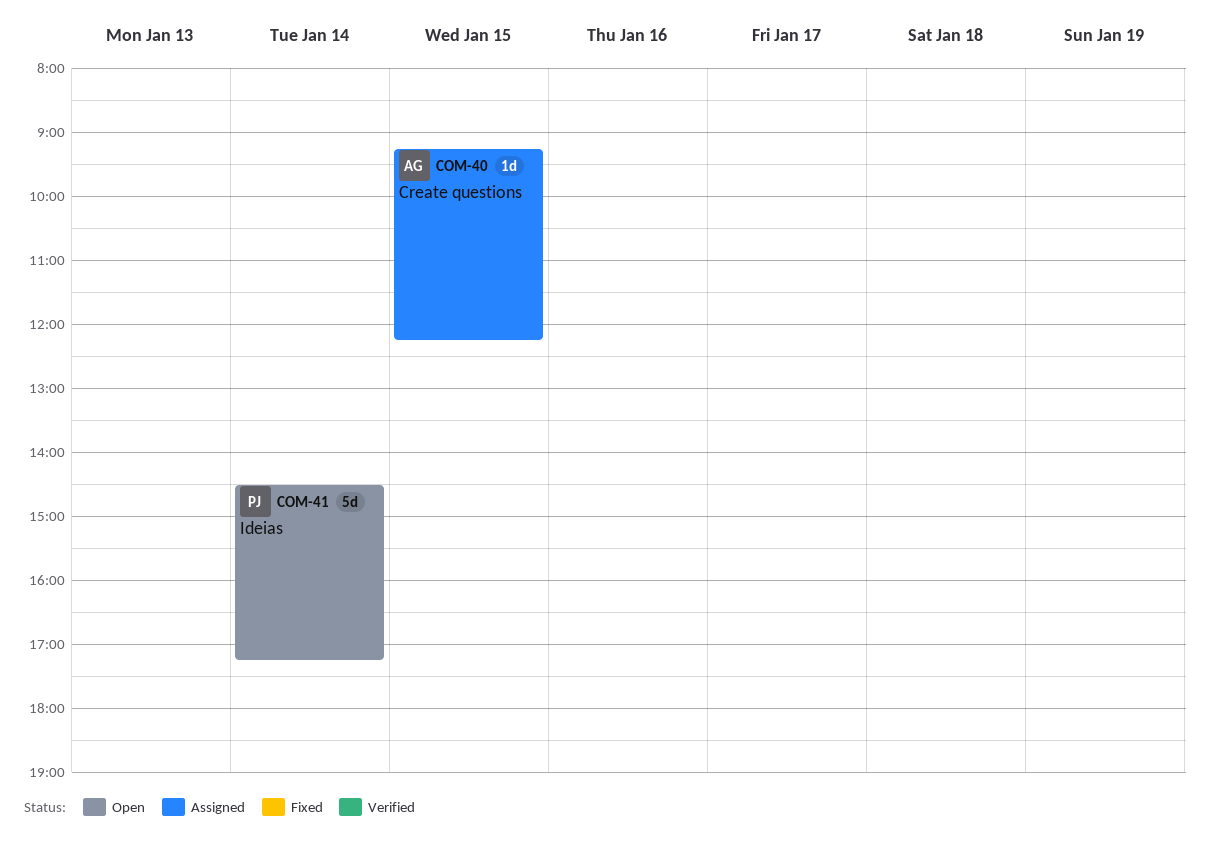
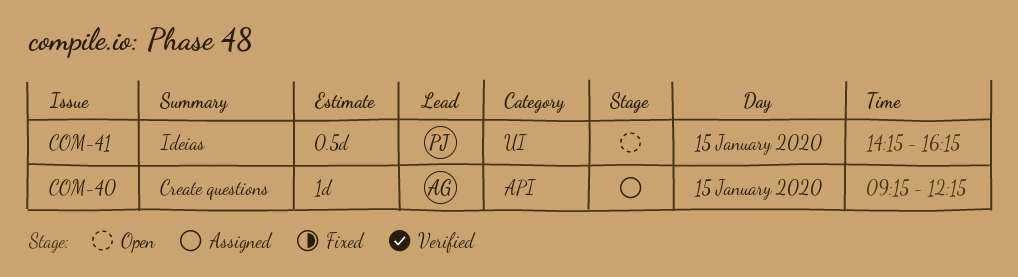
COM-41, estimate: 5d -> 0.5d
COM-41, day: Jan 14 -> Jan 15
COM-41, begins: 14:30 -> 14:15
COM-41, ends: 17:15 -> 16:15

